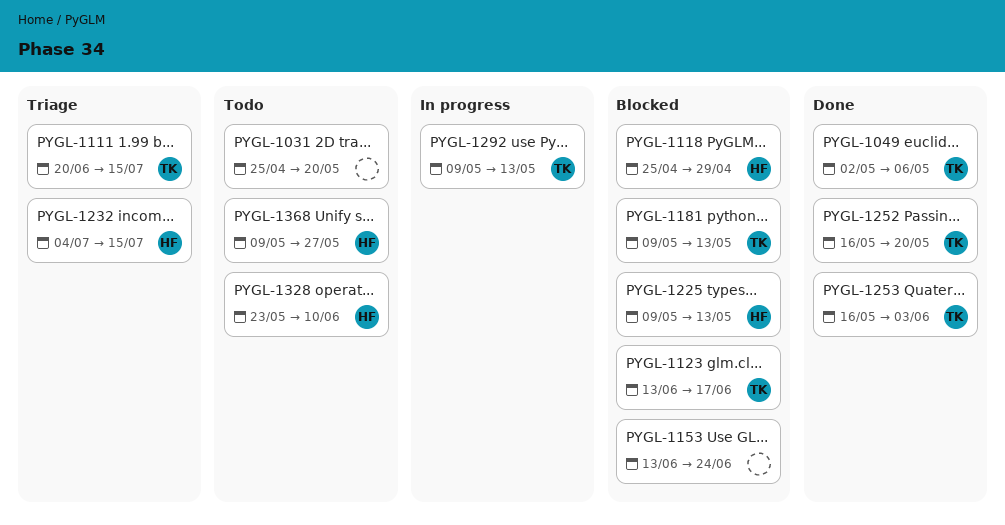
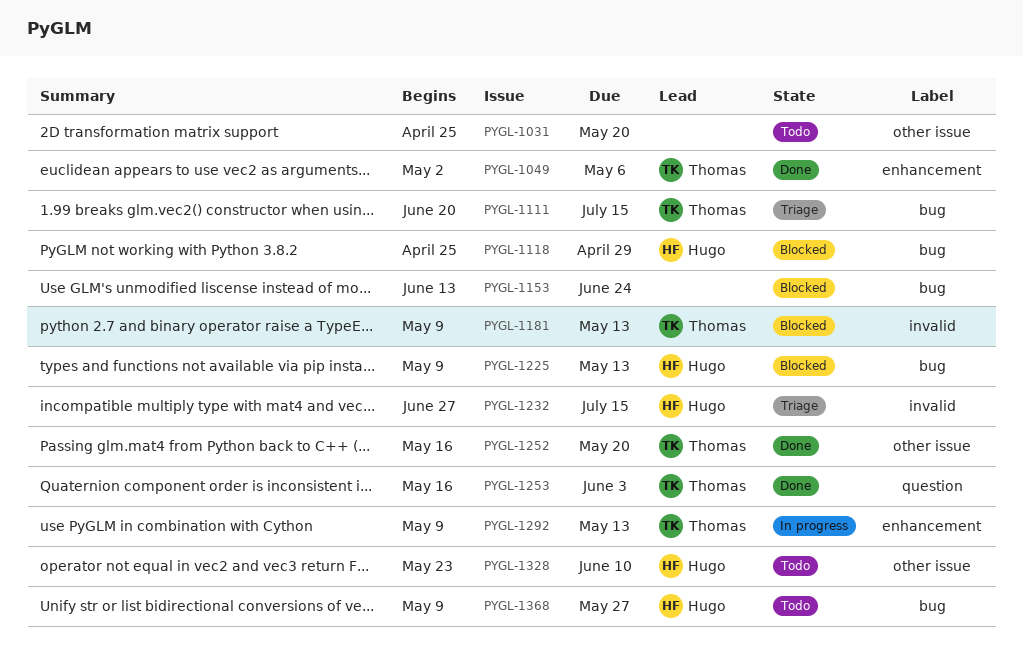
PYGL-1123: present -> none
PYGL-1232, start: Jul 4 -> Jun 27

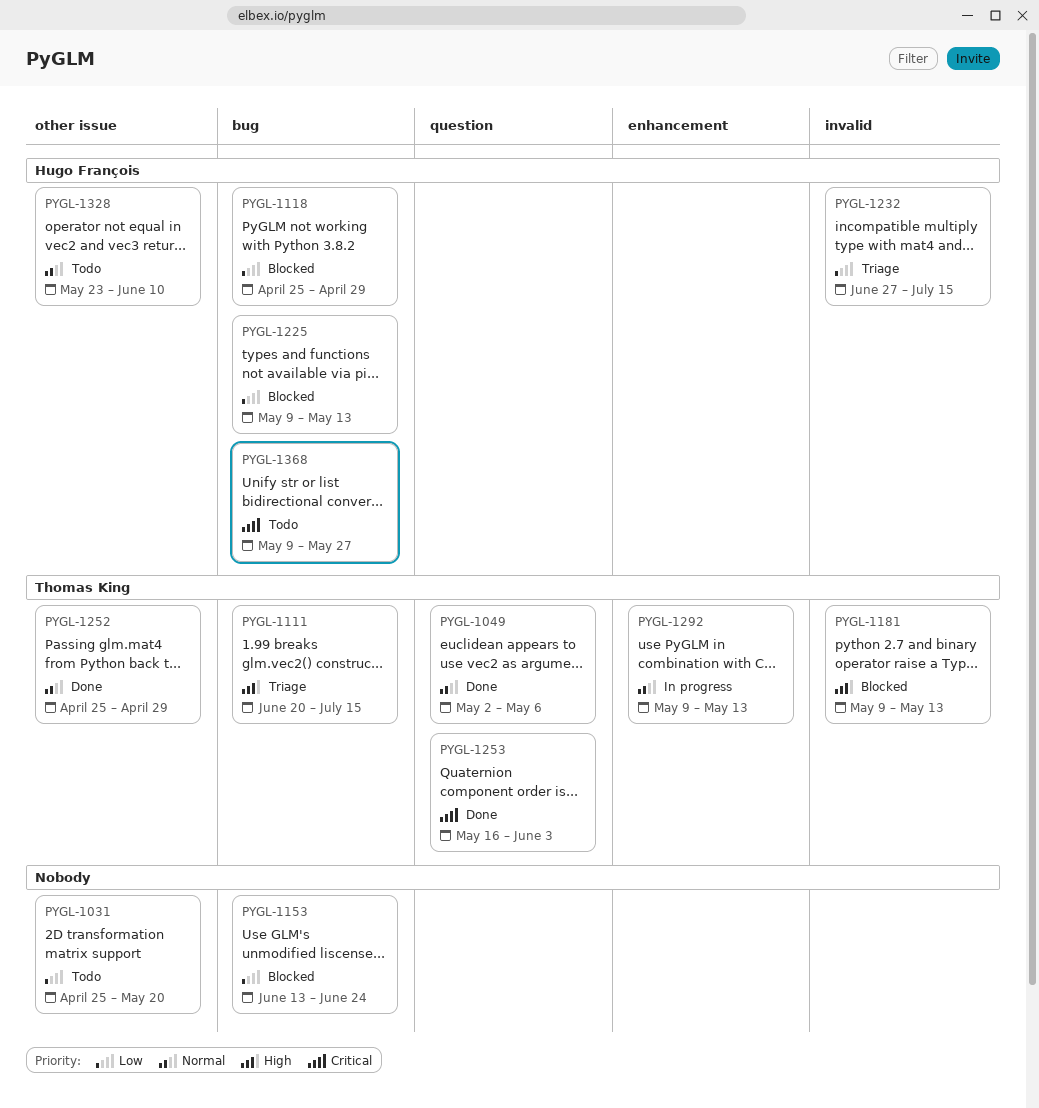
PYGL-1049, label: enhancement -> question
PYGL-1252, start: May 16 -> Apr 25
PYGL-1252, due: May 20 -> Apr 29

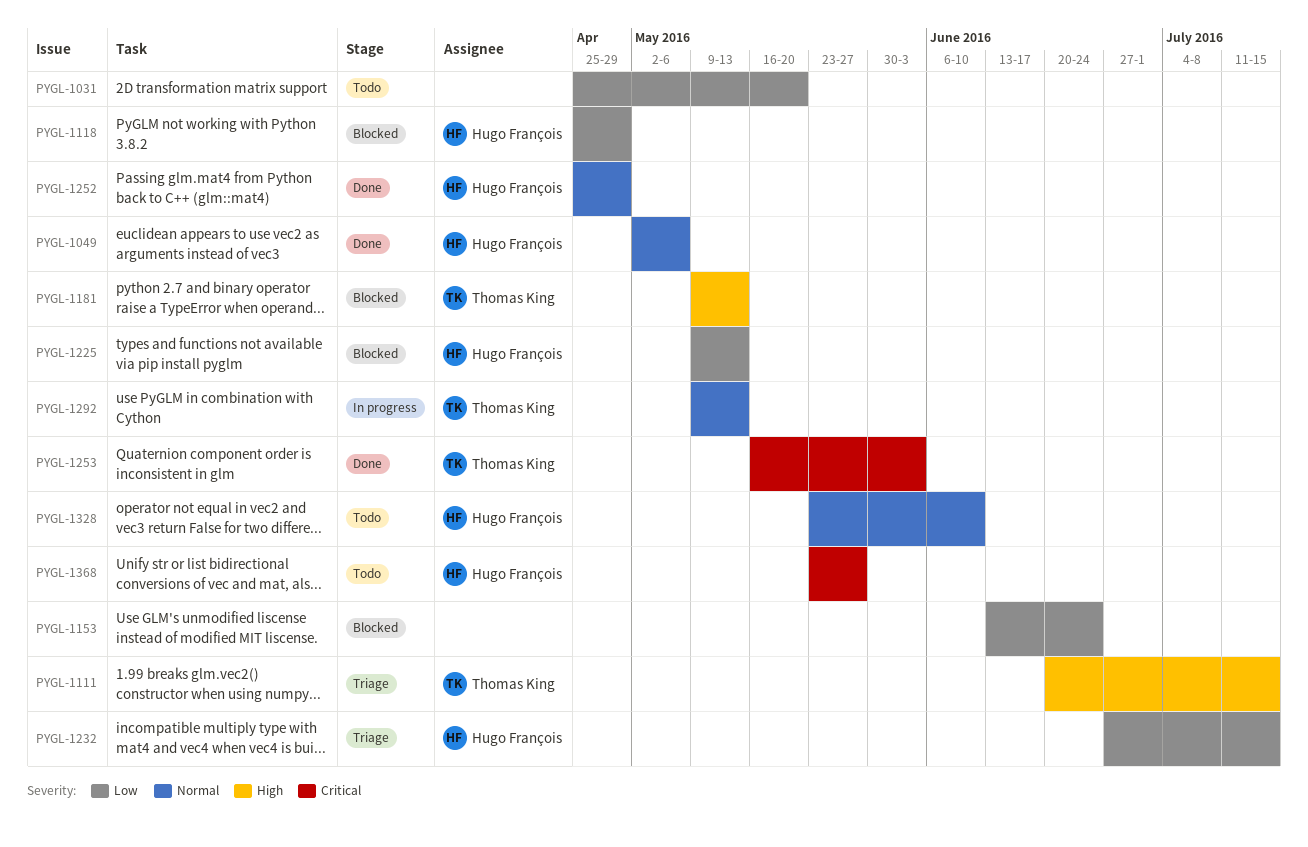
PYGL-1049, owner: Thomas King -> Hugo François
PYGL-1252, owner: Thomas King -> Hugo François
PYGL-1368, start: May 9 -> May 23

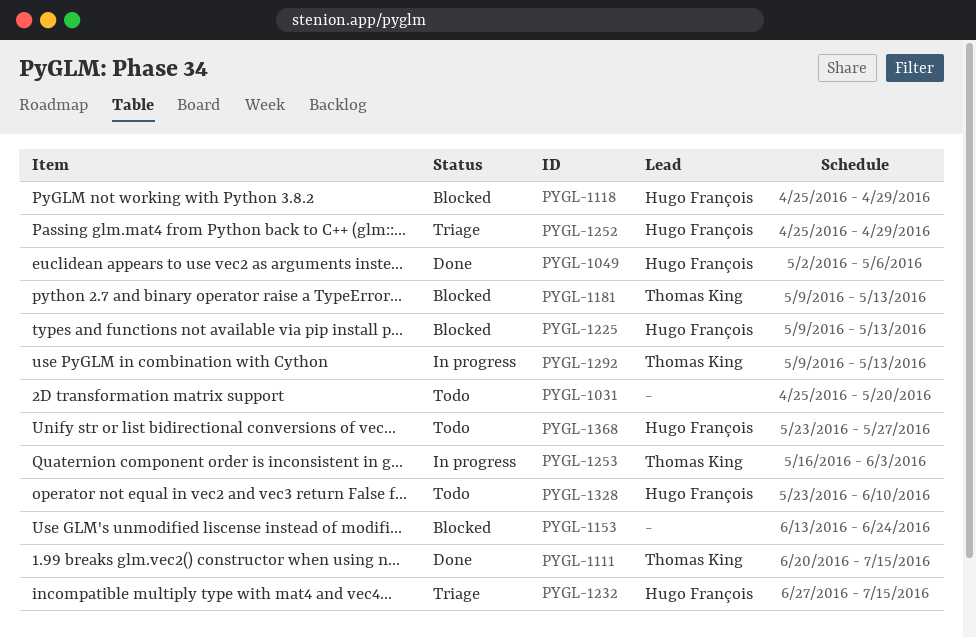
PYGL-1111, status: Triage -> Done
PYGL-1252, status: Done -> Triage
PYGL-1253, status: Done -> In progress

